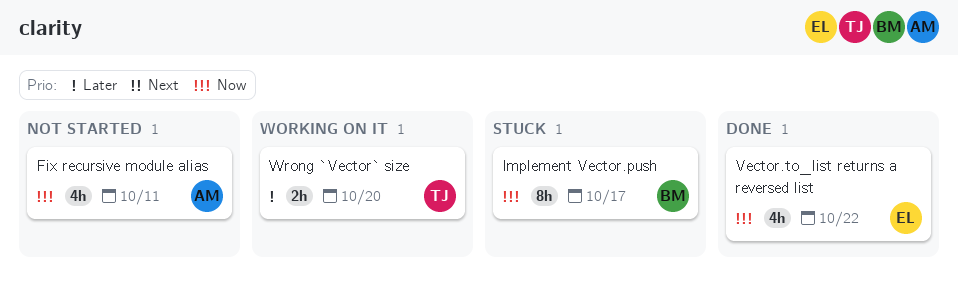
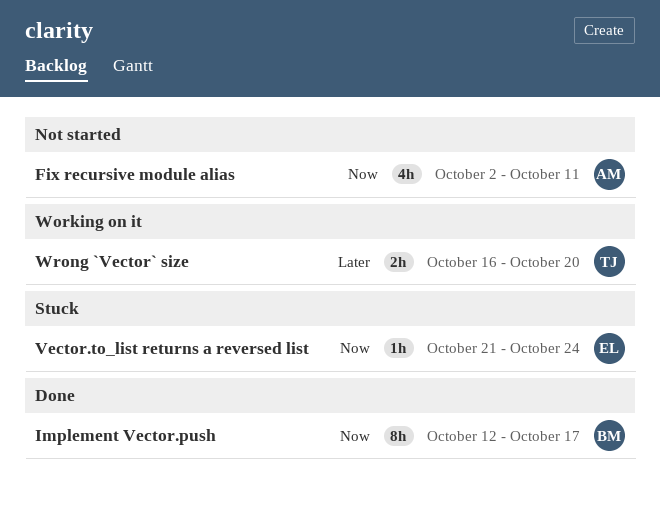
Implement Vector.push, status: Stuck -> Done
Vector.to_list returns a reversed list, status: Done -> Stuck
Vector.to_list returns a reversed list, estimate: 4h -> 1h
Vector.to_list returns a reversed list, due: Oct 22 -> Oct 24

